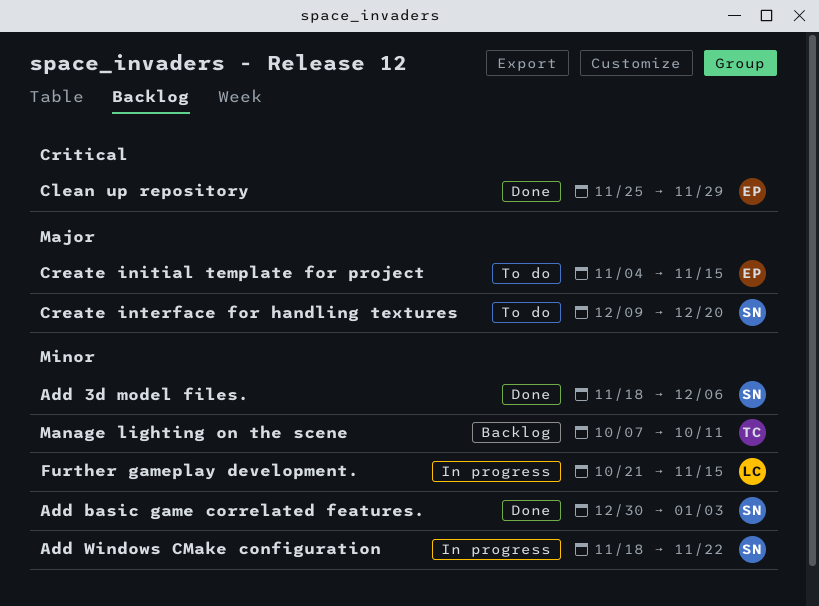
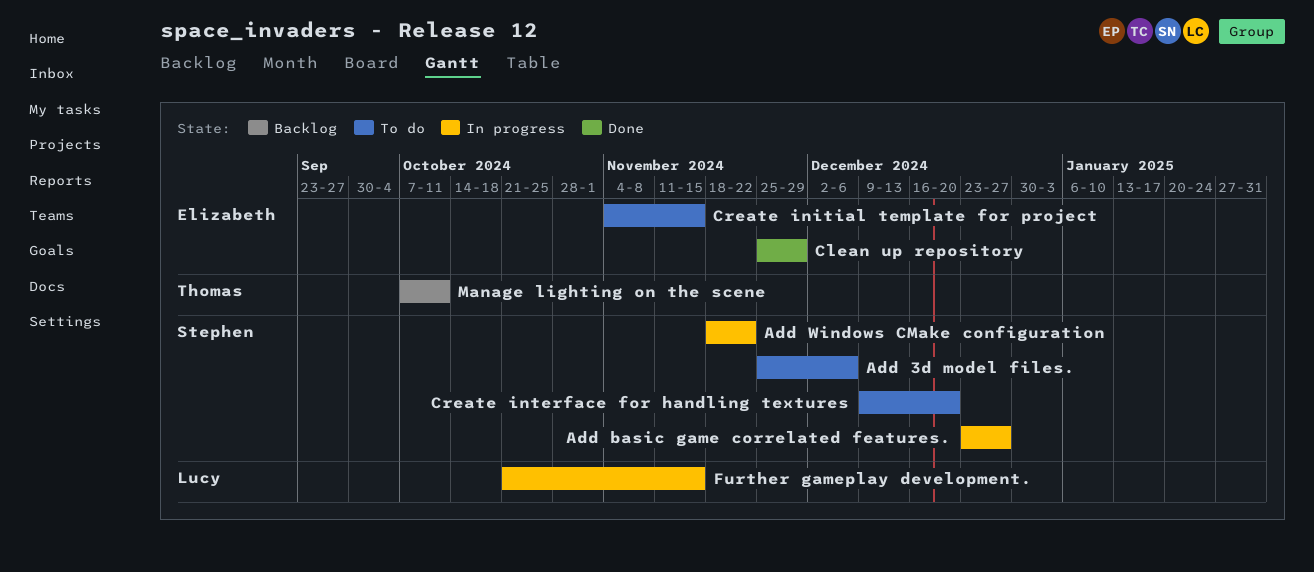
Add 3d model files., status: Done -> To do
Add 3d model files., start: Nov 18 -> Nov 25
Add basic game correlated features., status: Done -> In progress
Add basic game correlated features., start: Dec 30 -> Dec 23
Add basic game correlated features., due: Jan 3 -> Dec 27

